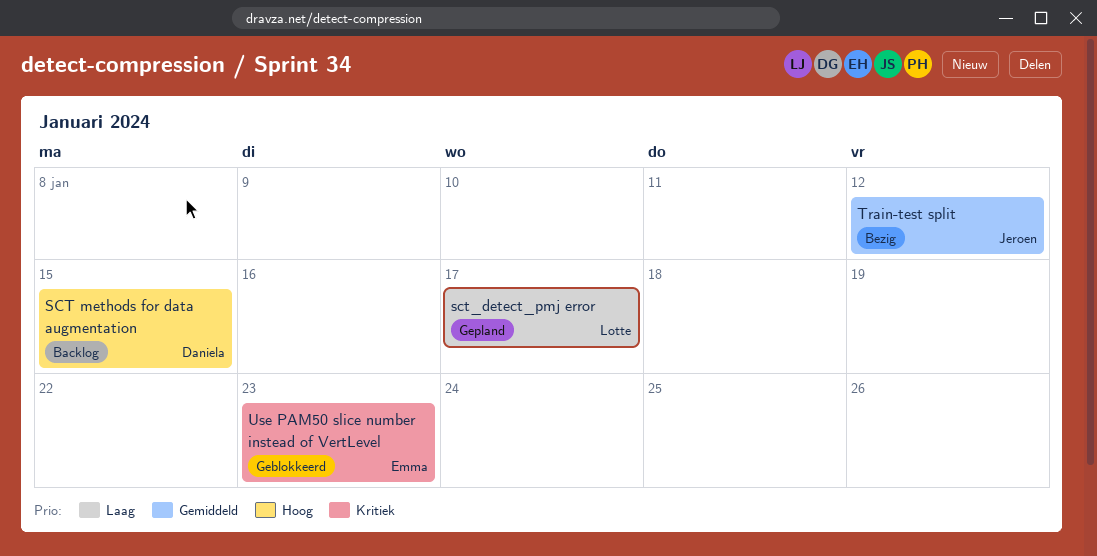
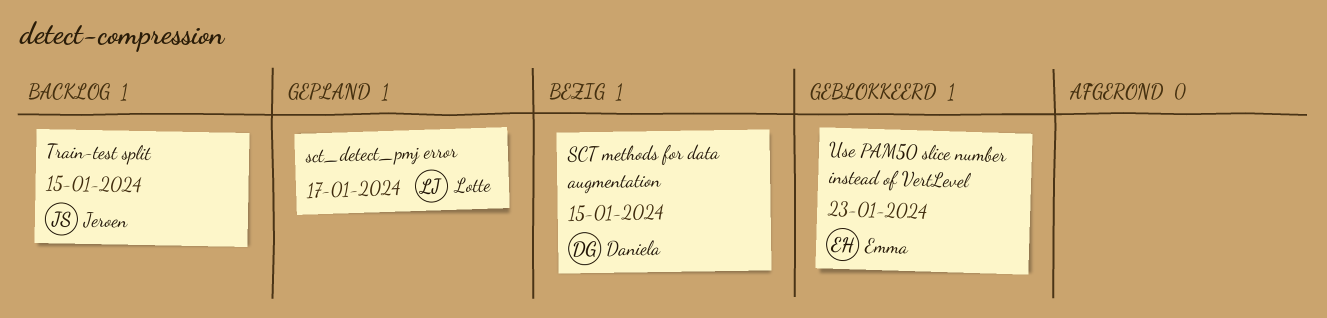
SCT methods for data augmentation, status: Backlog -> Bezig
Train-test split, status: Bezig -> Backlog
Train-test split, due: Jan 12 -> Jan 15

